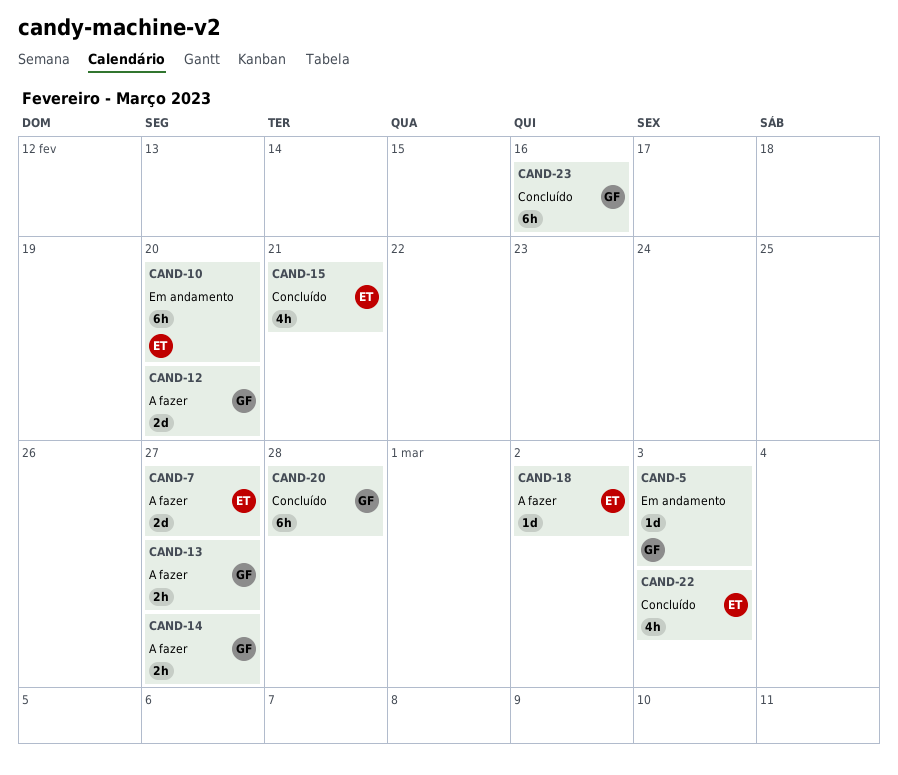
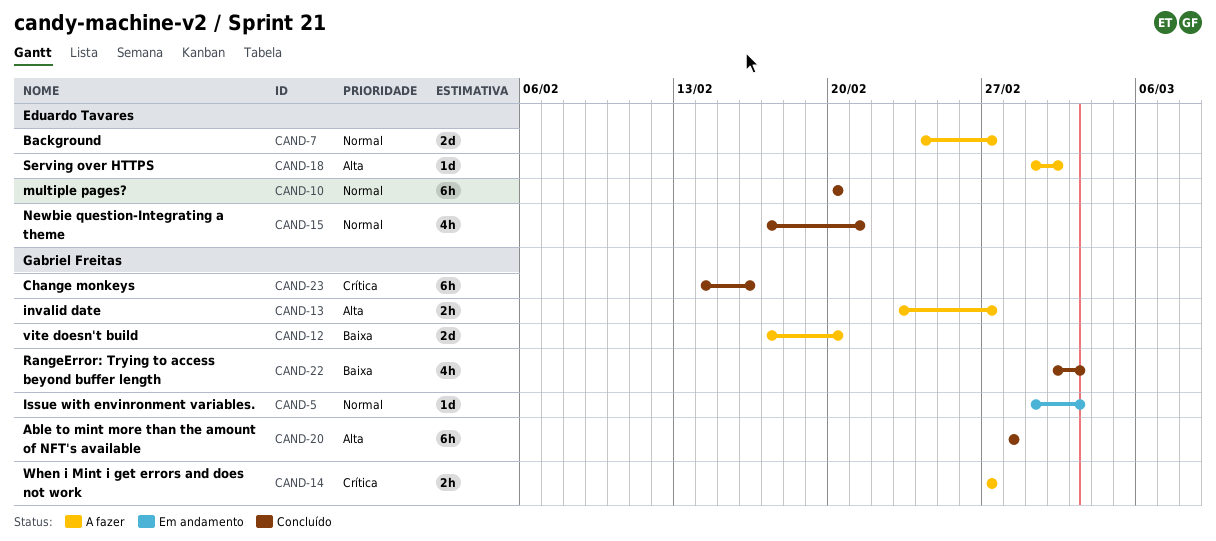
CAND-10, status: Em andamento -> Concluído
CAND-22, owner: Eduardo Tavares -> Gabriel Freitas

